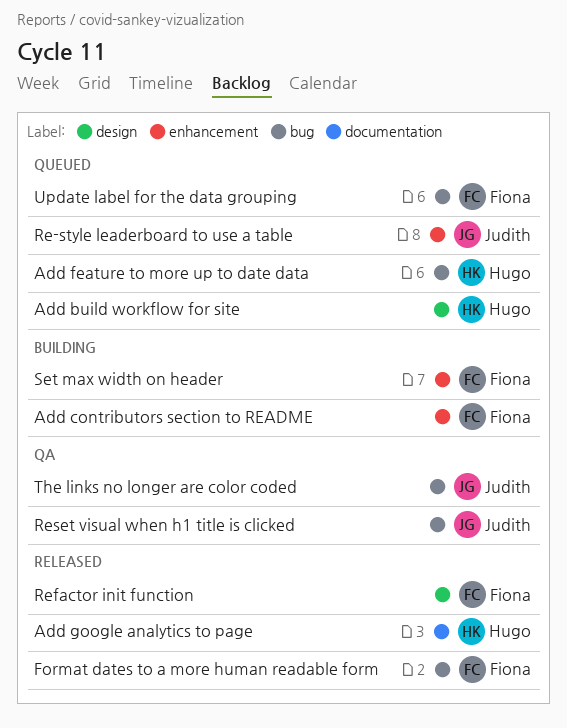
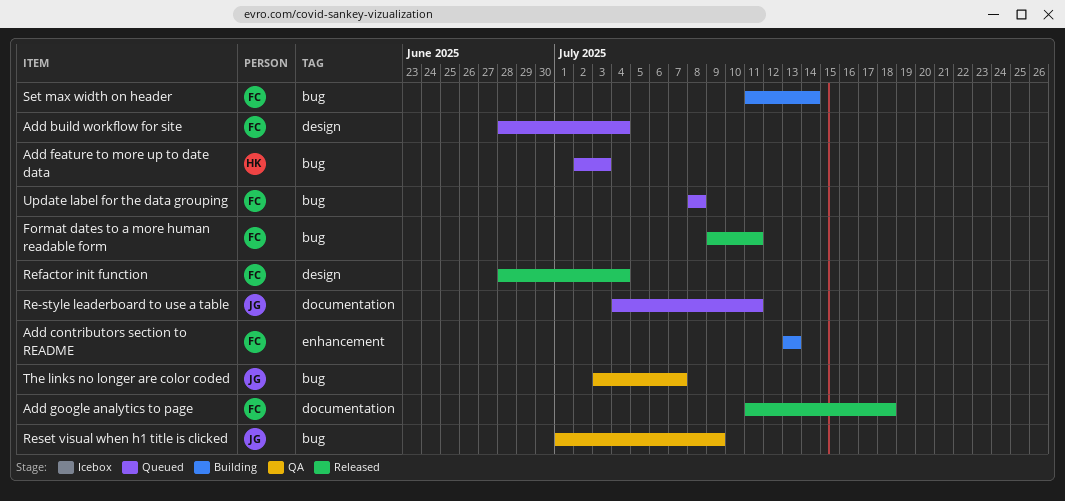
Add build workflow for site, owner: Hugo -> Fiona
Add google analytics to page, owner: Hugo -> Fiona
Re-style leaderboard to use a table, label: enhancement -> documentation
Set max width on header, label: enhancement -> bug

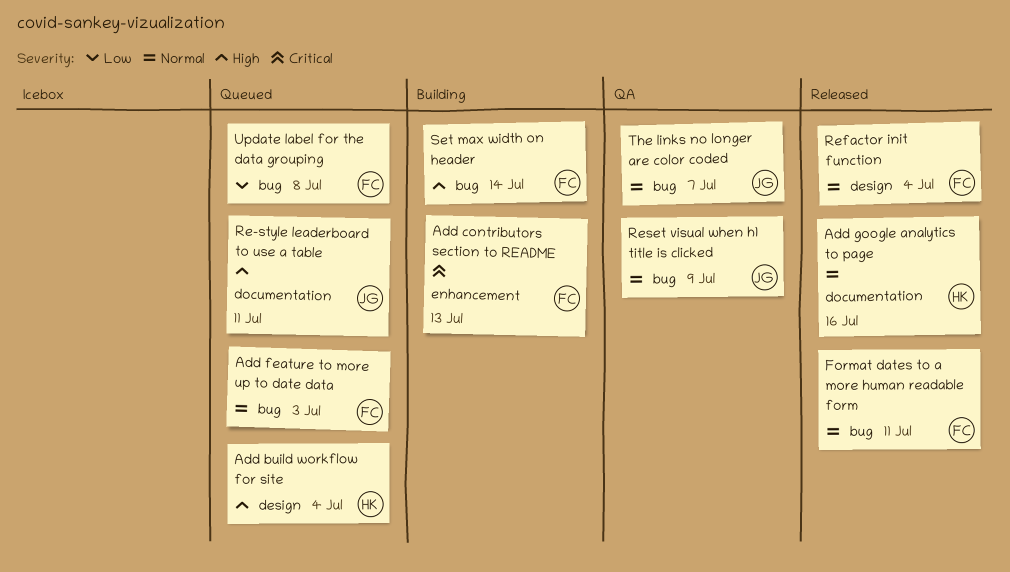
Add build workflow for site, owner: FC -> HK
Add feature to more up to date data, owner: HK -> FC
Add google analytics to page, owner: FC -> HK
Add google analytics to page, due: Jul 18 -> Jul 16

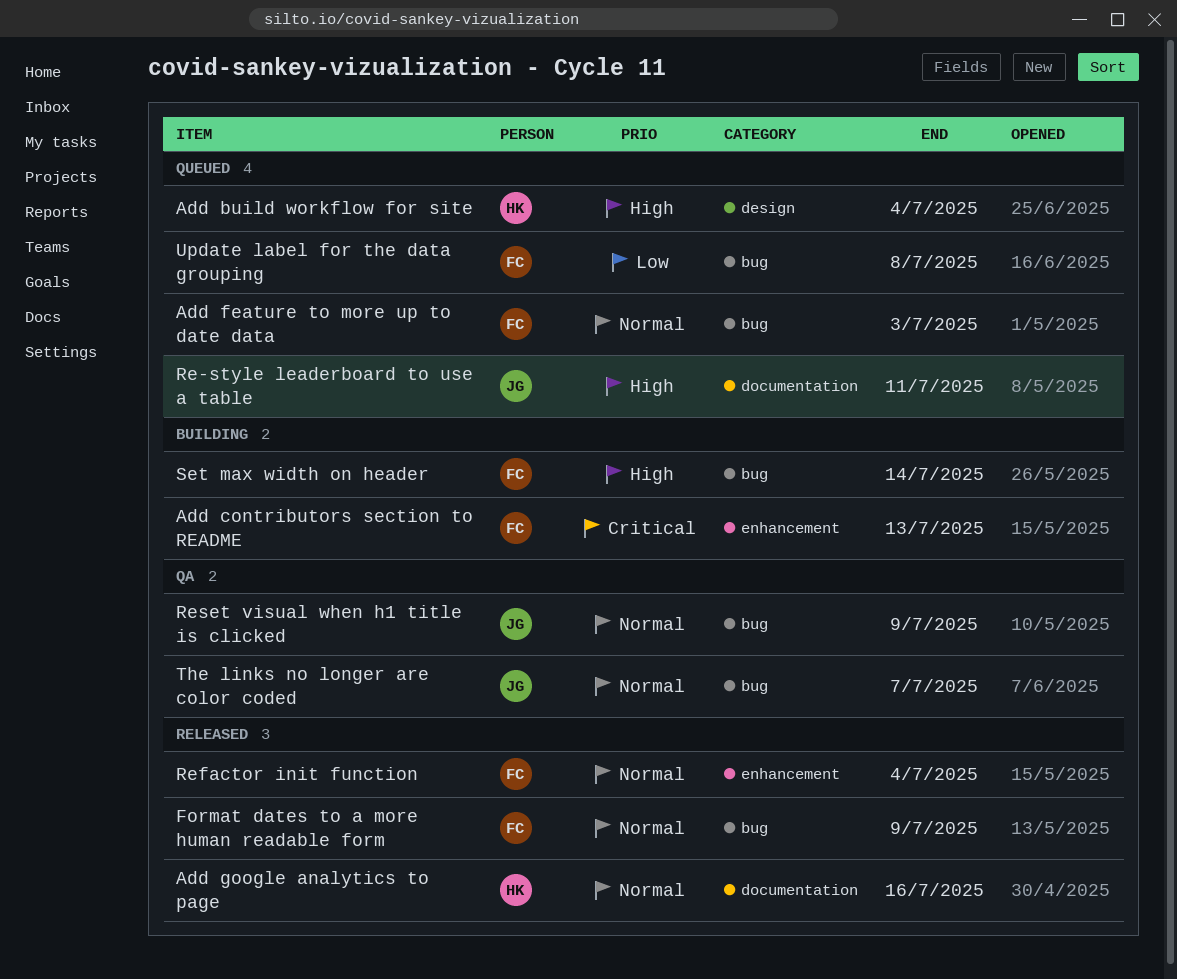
Format dates to a more human readable form, due: Jul 11 -> Jul 9
Refactor init function, label: design -> enhancement

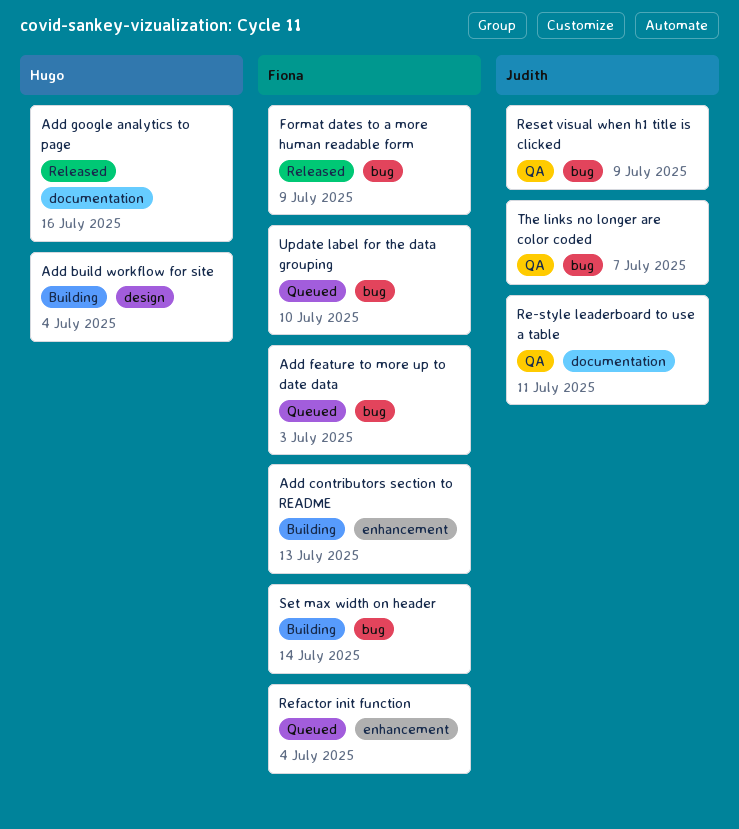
Add build workflow for site, status: Queued -> Building
Re-style leaderboard to use a table, status: Queued -> QA
Refactor init function, status: Released -> Queued
Update label for the data grouping, due: Jul 8 -> Jul 10

